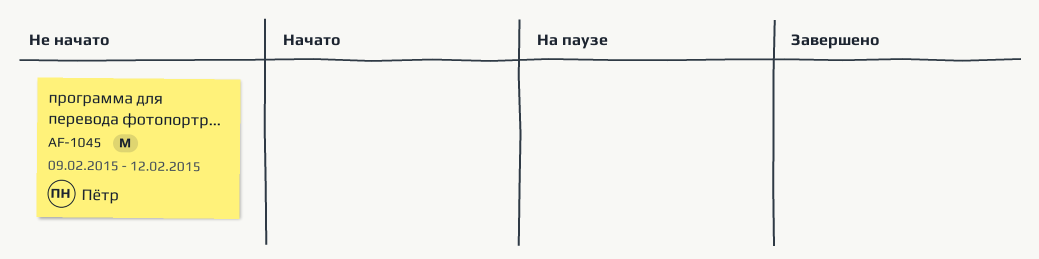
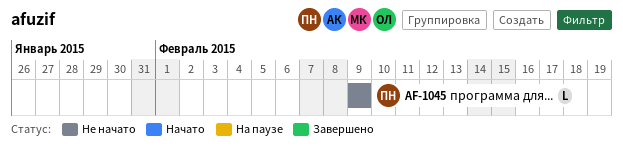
AF-1045, estimate: M -> L
AF-1045, due: Feb 12 -> Feb 9

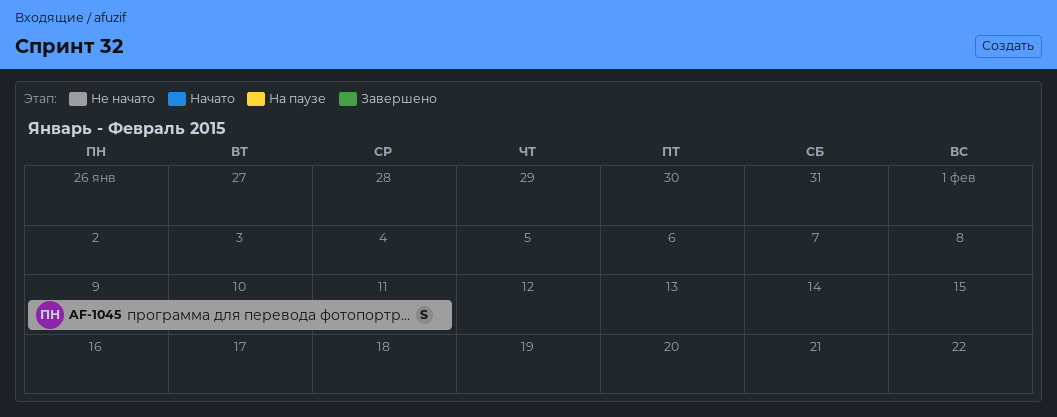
AF-1045, estimate: L -> S
AF-1045, due: Feb 9 -> Feb 11

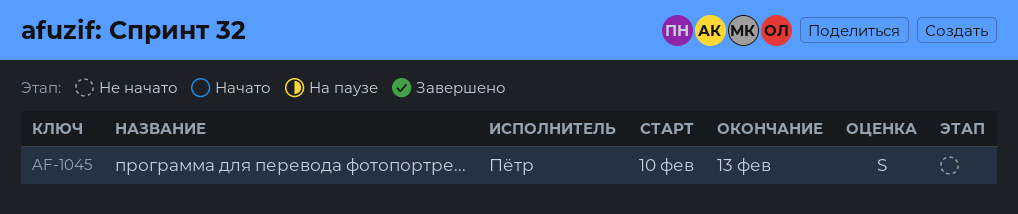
AF-1045, start: Feb 9 -> Feb 10
AF-1045, due: Feb 11 -> Feb 13

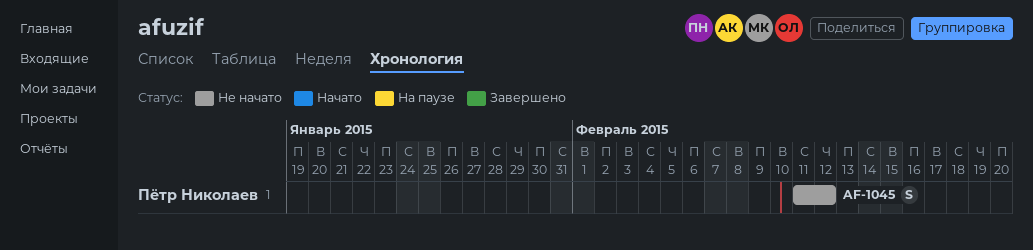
AF-1045, start: Feb 10 -> Feb 11
AF-1045, due: Feb 13 -> Feb 12

